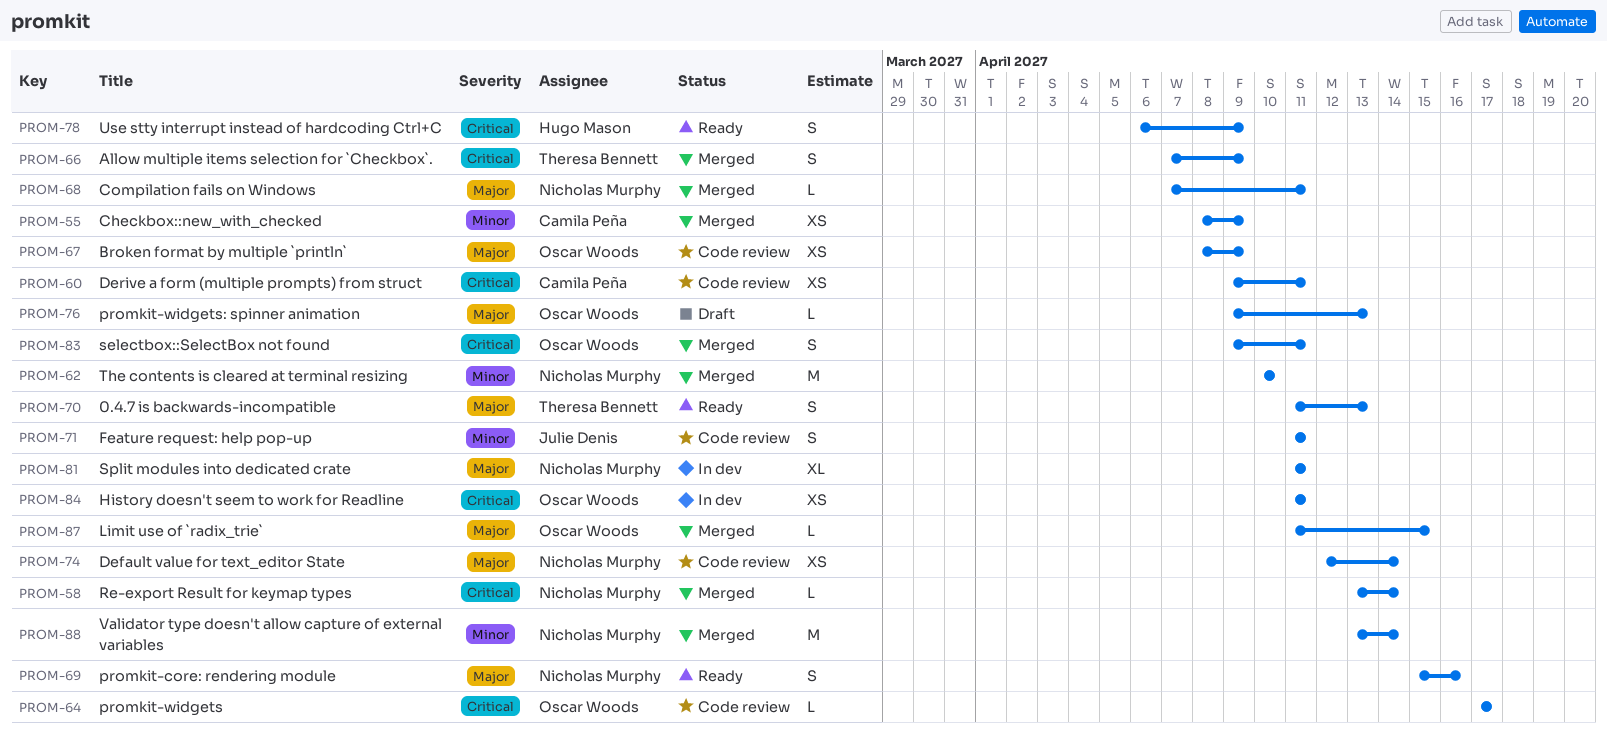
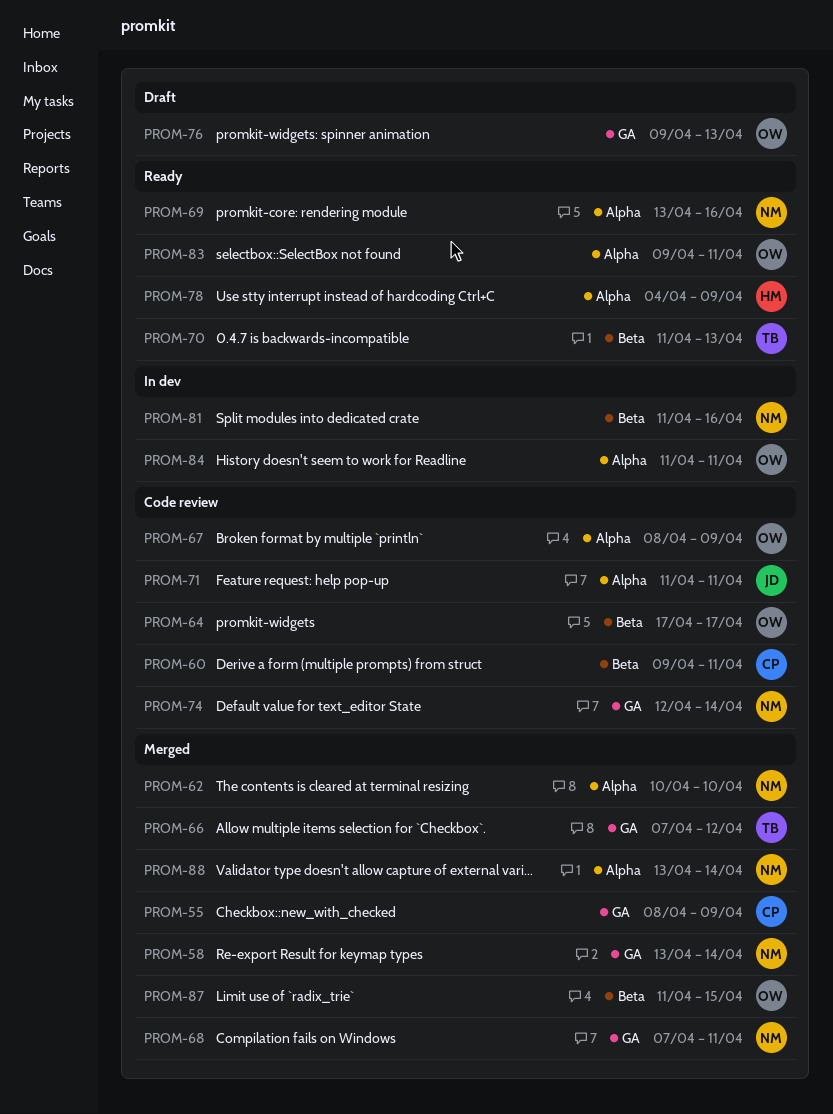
PROM-66, due: Apr 9 -> Apr 12
PROM-69, start: Apr 15 -> Apr 13
PROM-78, start: Apr 6 -> Apr 4
PROM-81, due: Apr 11 -> Apr 16
PROM-83, status: Merged -> Ready

